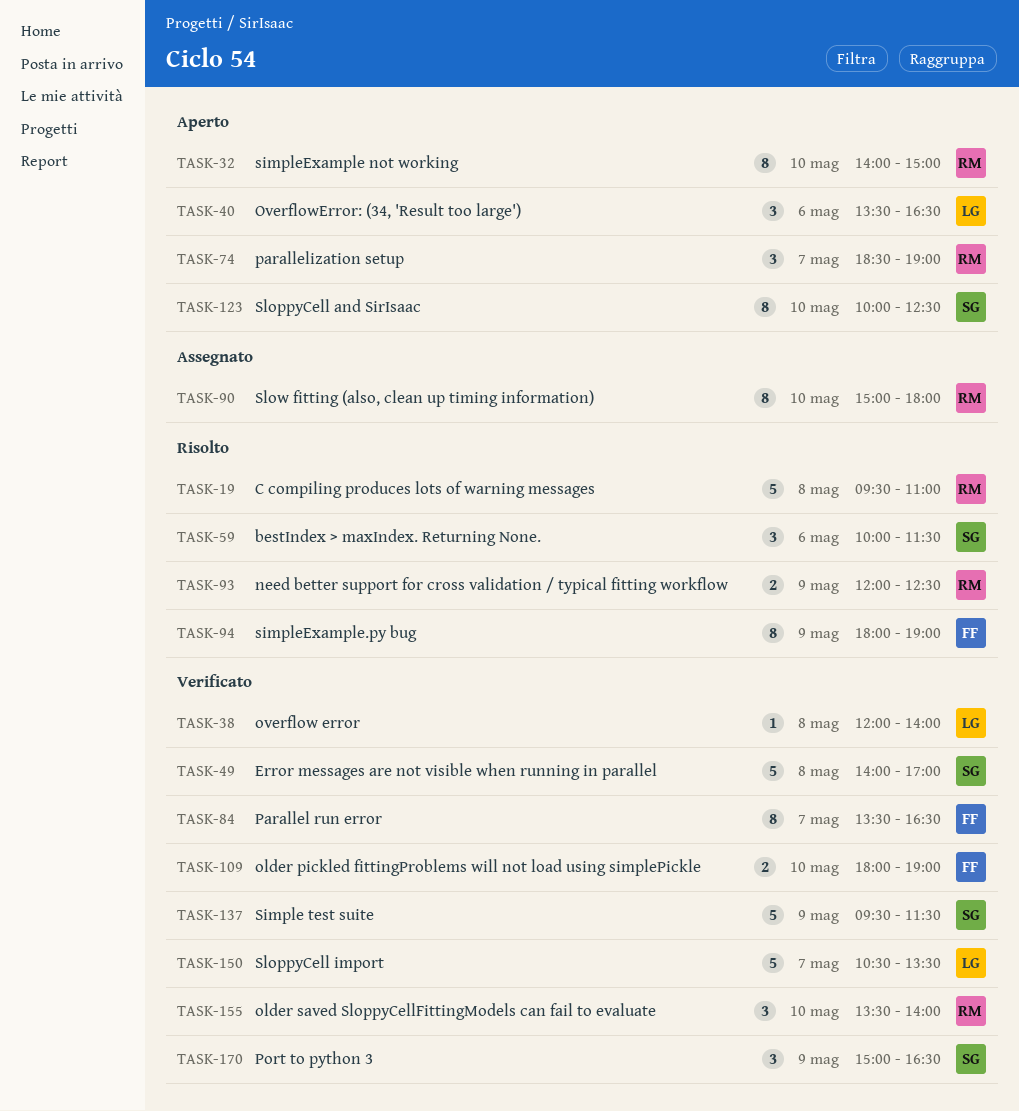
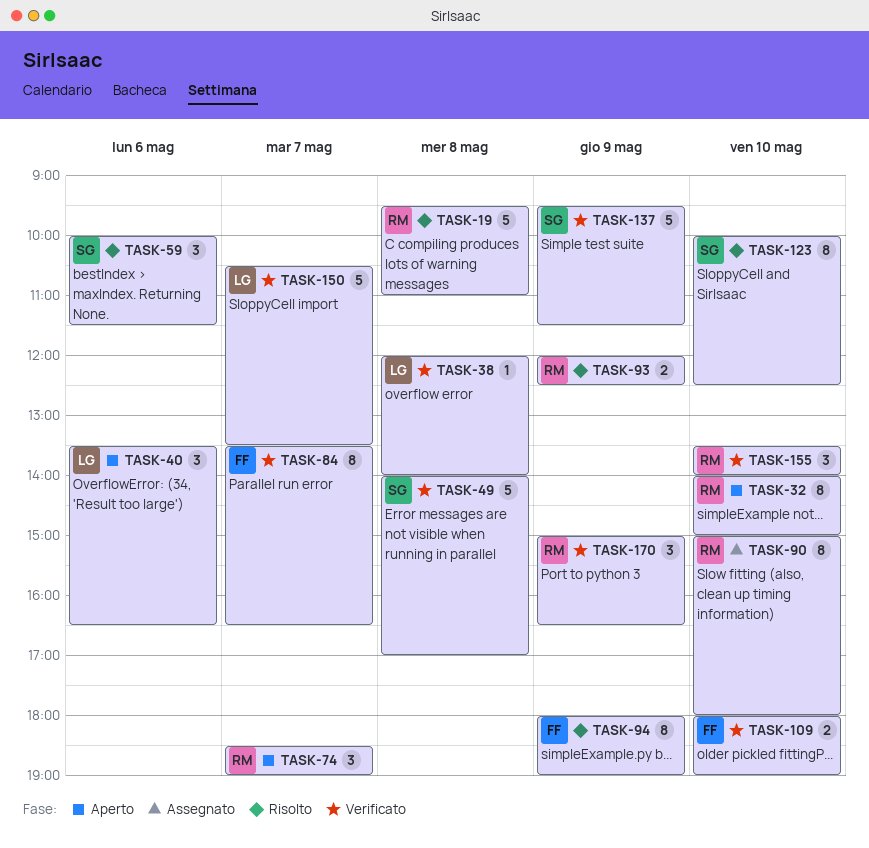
TASK-123, status: Aperto -> Risolto
TASK-170, owner: SG -> RM

